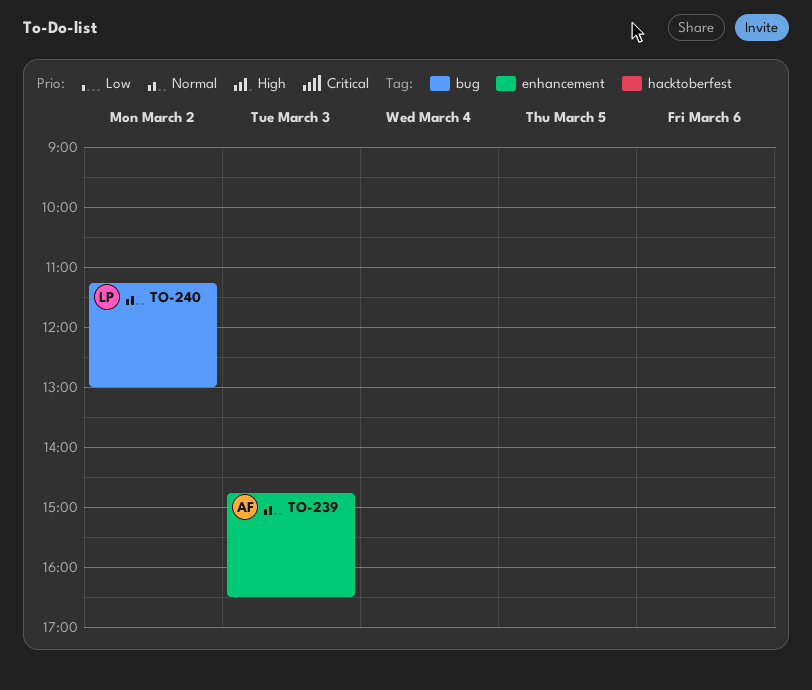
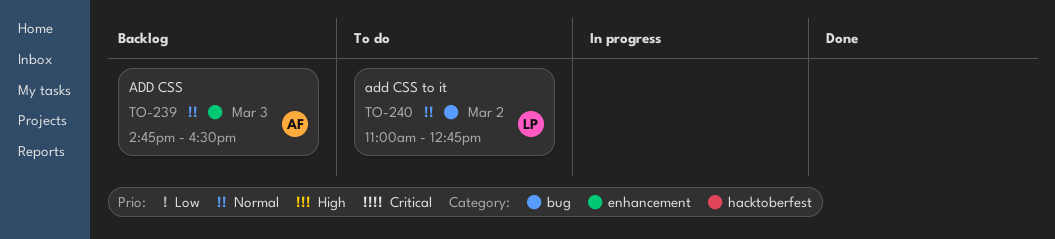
TO-240, begins: 11:15 -> 11:00
TO-240, ends: 13:00 -> 12:45

